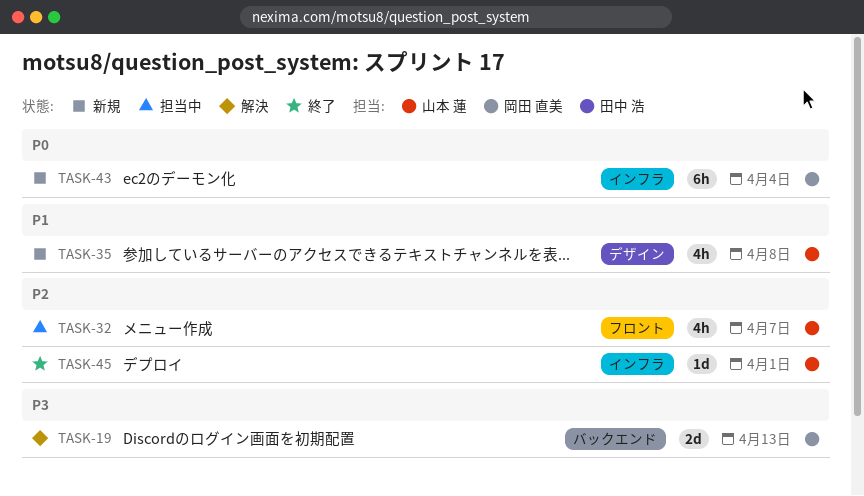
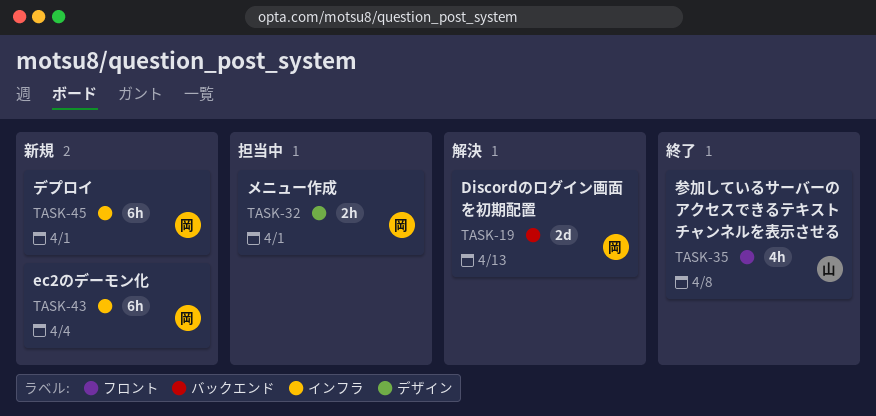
TASK-32, owner: 山本 蓮 -> 岡田 直美
TASK-32, label: フロント -> デザイン
TASK-32, estimate: 4h -> 2h
TASK-32, due: Apr 7 -> Apr 1
TASK-35, status: 新規 -> 終了
TASK-35, label: デザイン -> フロント
TASK-45, status: 終了 -> 新規
TASK-45, owner: 山本 蓮 -> 岡田 直美
TASK-45, estimate: 1d -> 6h

